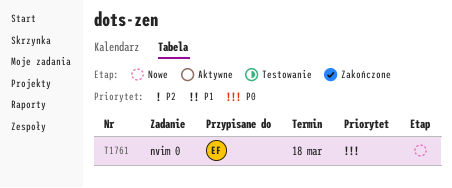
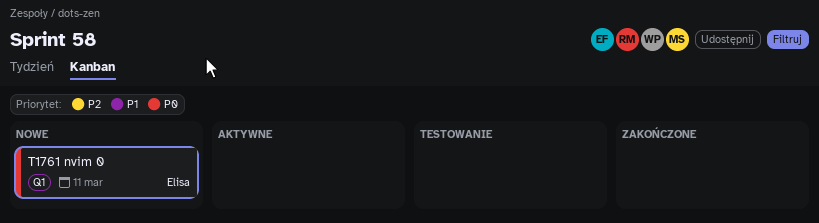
T1761, due: Mar 18 -> Mar 11

